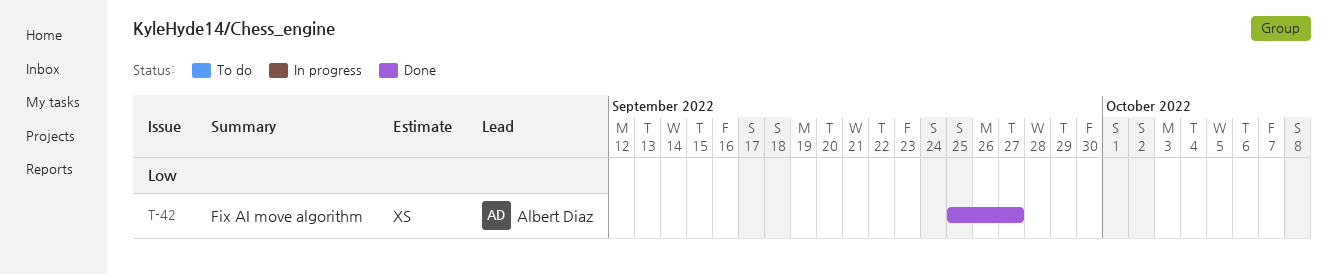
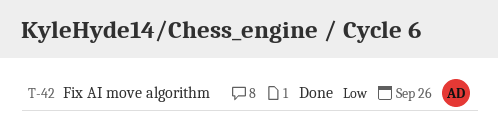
T-42, due: Sep 27 -> Sep 26

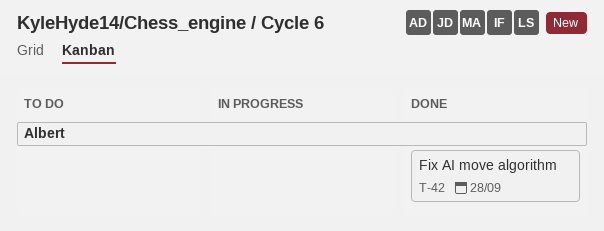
T-42, due: Sep 26 -> Sep 28

